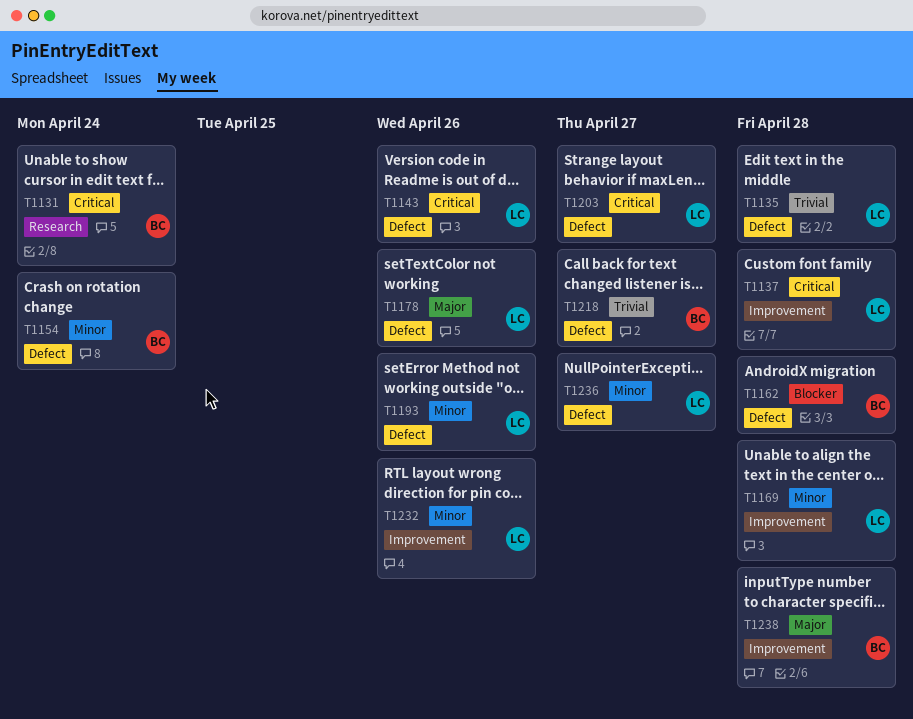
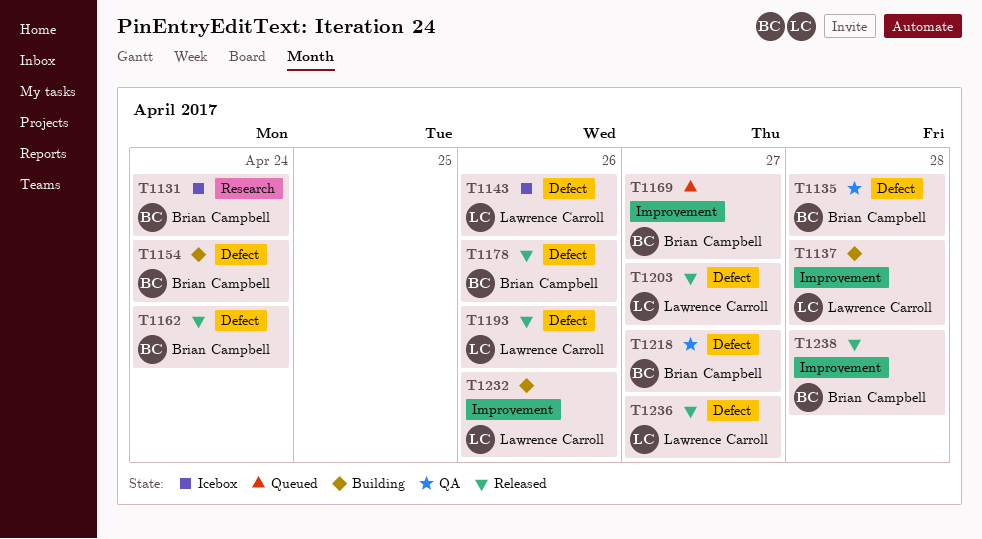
T1135, owner: Lawrence Carroll -> Brian Campbell
T1162, due: Apr 28 -> Apr 24
T1169, owner: Lawrence Carroll -> Brian Campbell
T1169, due: Apr 28 -> Apr 27
T1178, owner: Lawrence Carroll -> Brian Campbell

